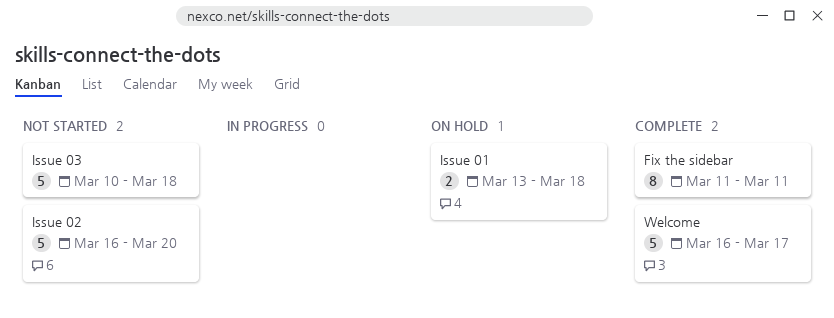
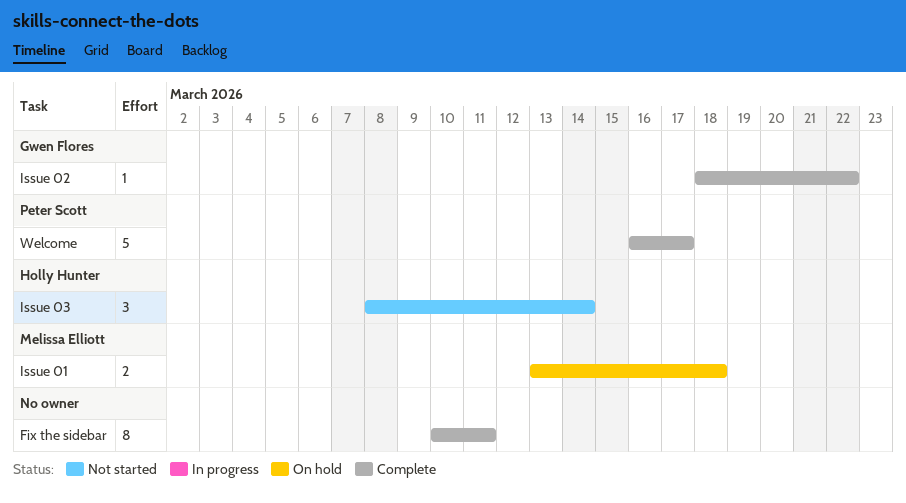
Fix the sidebar, start: Mar 11 -> Mar 10
Issue 02, status: Not started -> Complete
Issue 02, estimate: 5 -> 1
Issue 02, start: Mar 16 -> Mar 18
Issue 02, due: Mar 20 -> Mar 22
Issue 03, estimate: 5 -> 3
Issue 03, start: Mar 10 -> Mar 8
Issue 03, due: Mar 18 -> Mar 14

